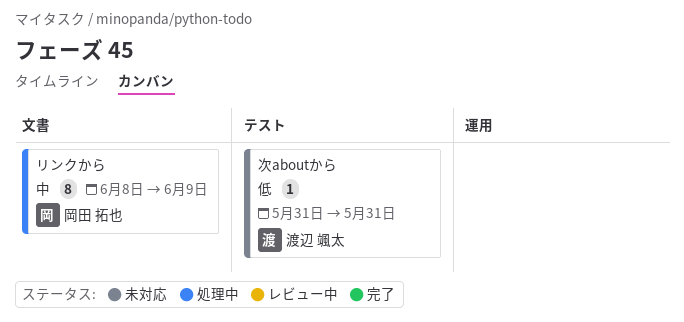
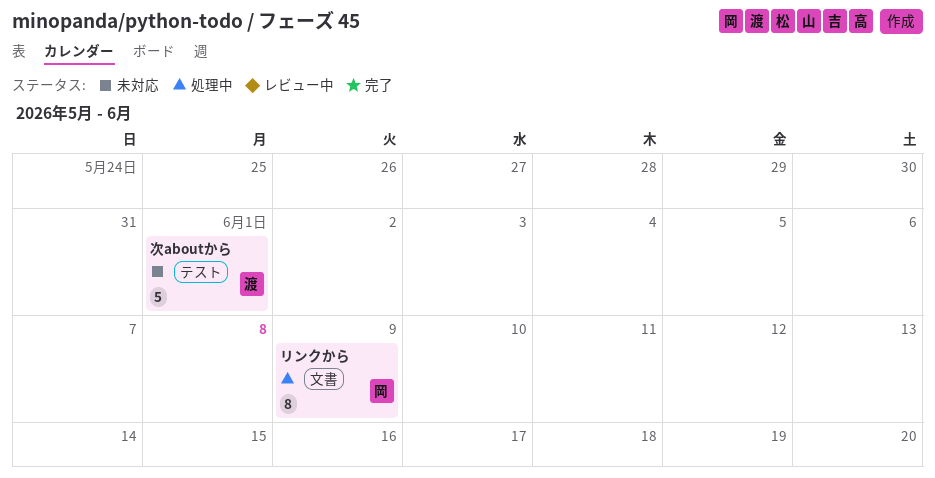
次aboutから, estimate: 1 -> 5
次aboutから, due: May 31 -> Jun 1

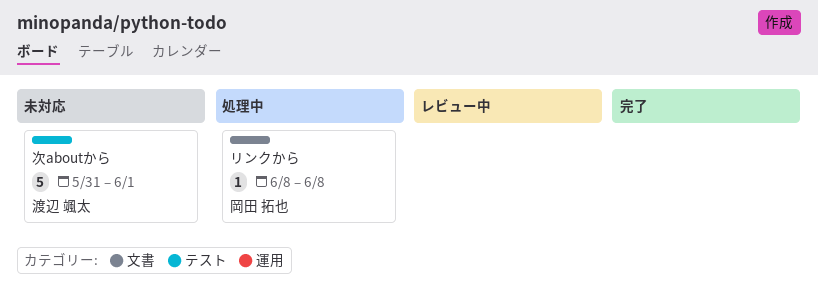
リンクから, estimate: 8 -> 1
リンクから, due: Jun 9 -> Jun 8

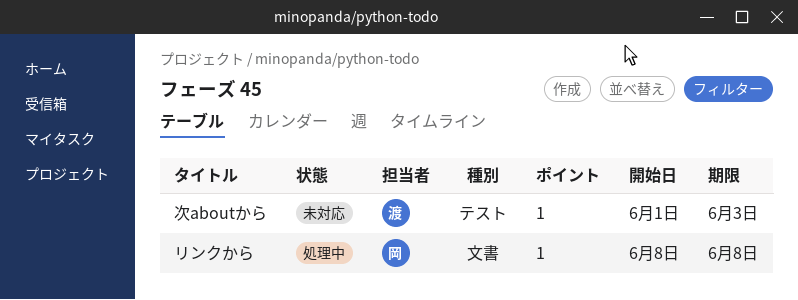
次aboutから, estimate: 5 -> 1
次aboutから, start: May 31 -> Jun 1
次aboutから, due: Jun 1 -> Jun 3

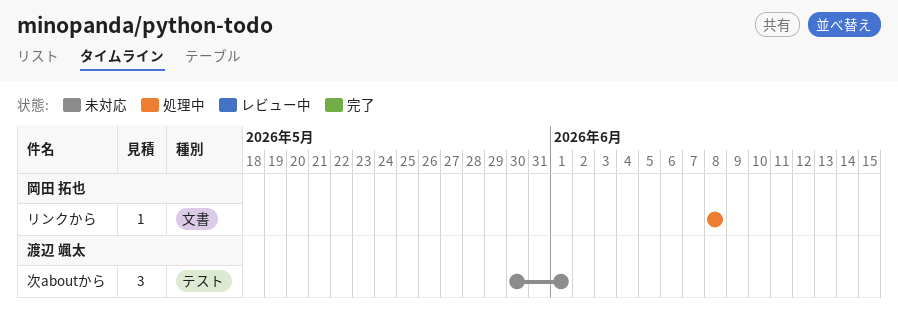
次aboutから, estimate: 1 -> 3
次aboutから, start: Jun 1 -> May 30
次aboutから, due: Jun 3 -> Jun 1

